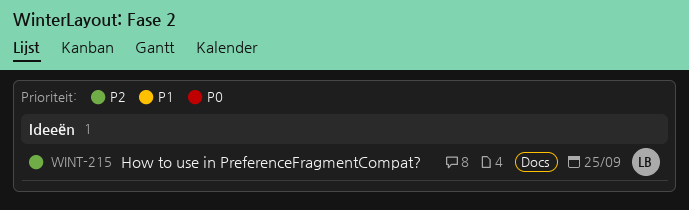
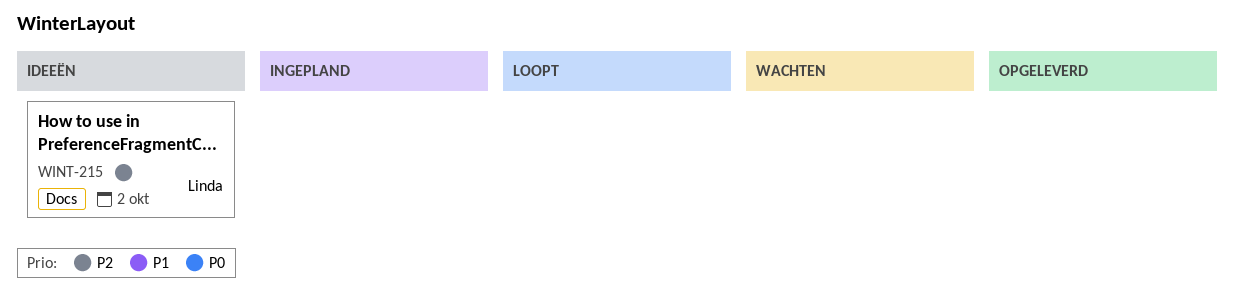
WINT-215, due: Sep 25 -> Oct 2

